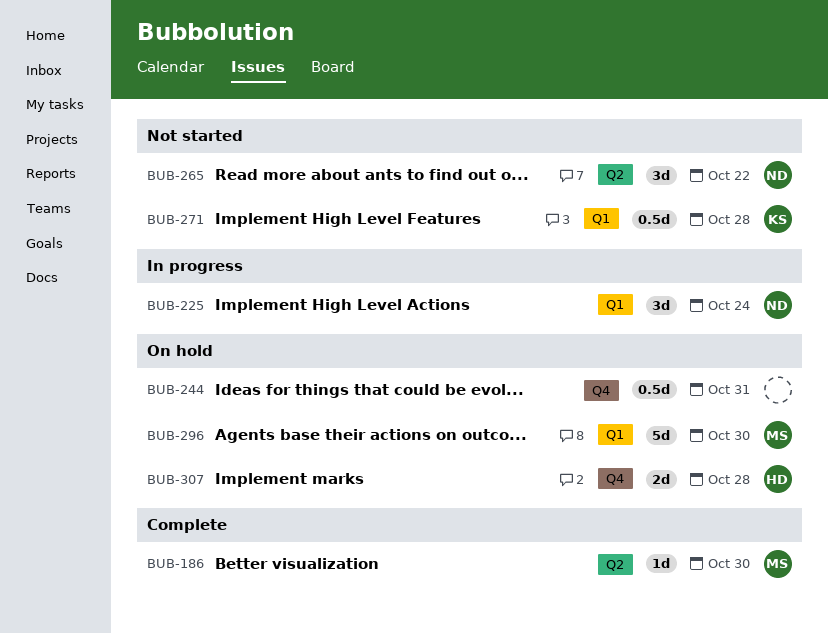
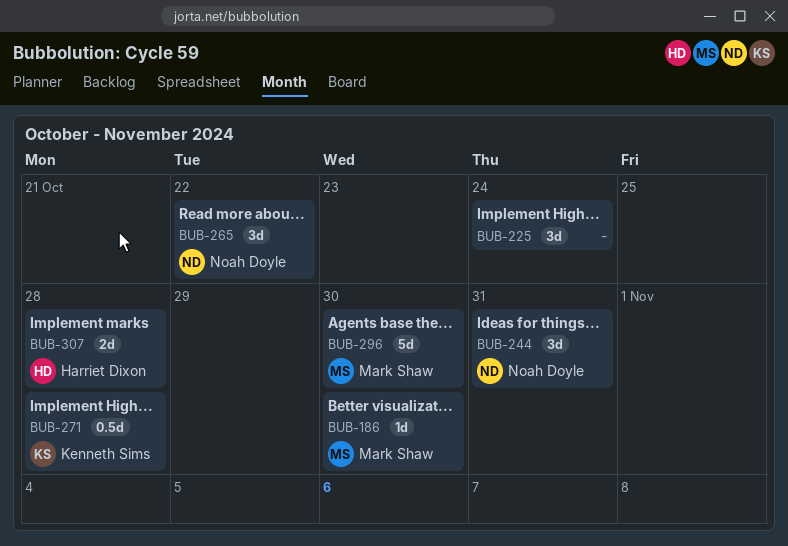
BUB-225, owner: Noah Doyle -> none
BUB-244, owner: none -> Noah Doyle
BUB-244, estimate: 0.5d -> 3d

